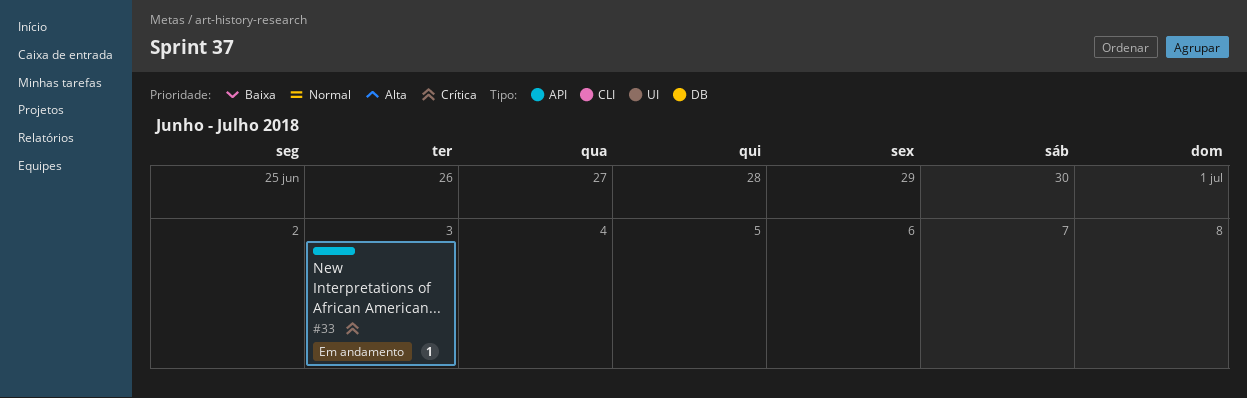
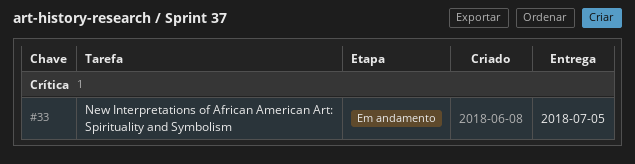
#33, due: Jul 3 -> Jul 5

